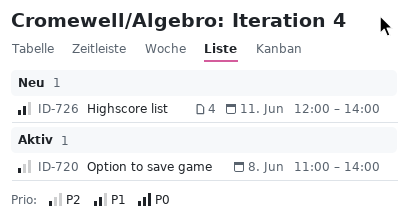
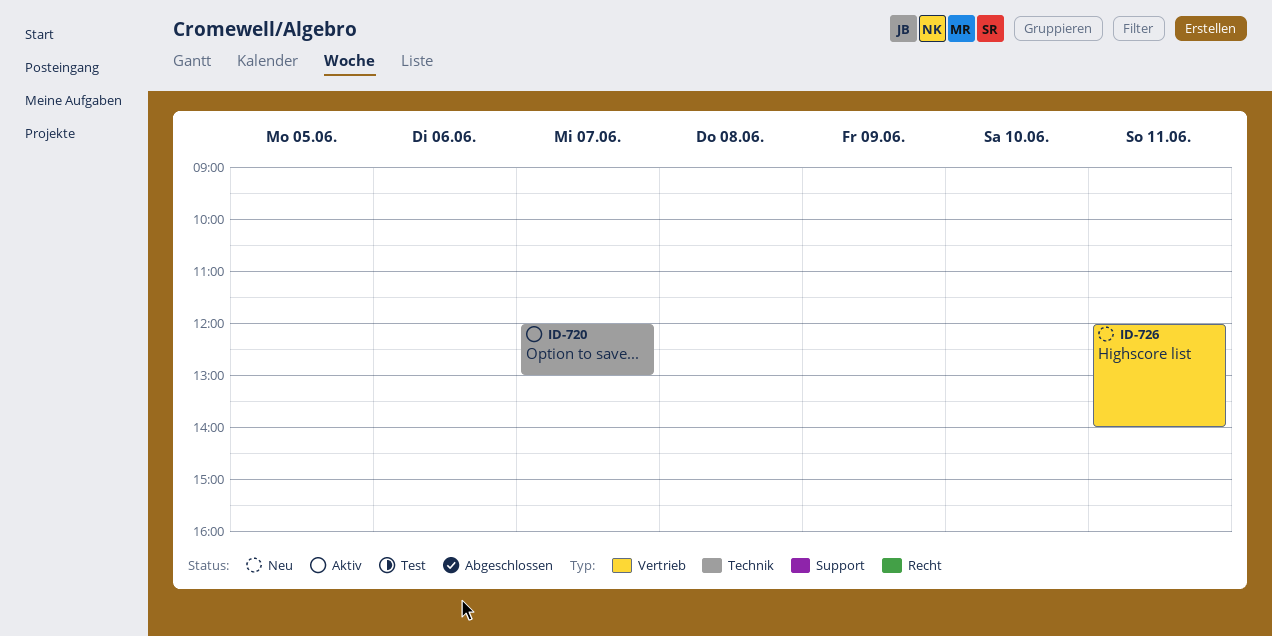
ID-720, day: Jun 8 -> Jun 7
ID-720, begins: 11:00 -> 12:00
ID-720, ends: 14:00 -> 13:00

